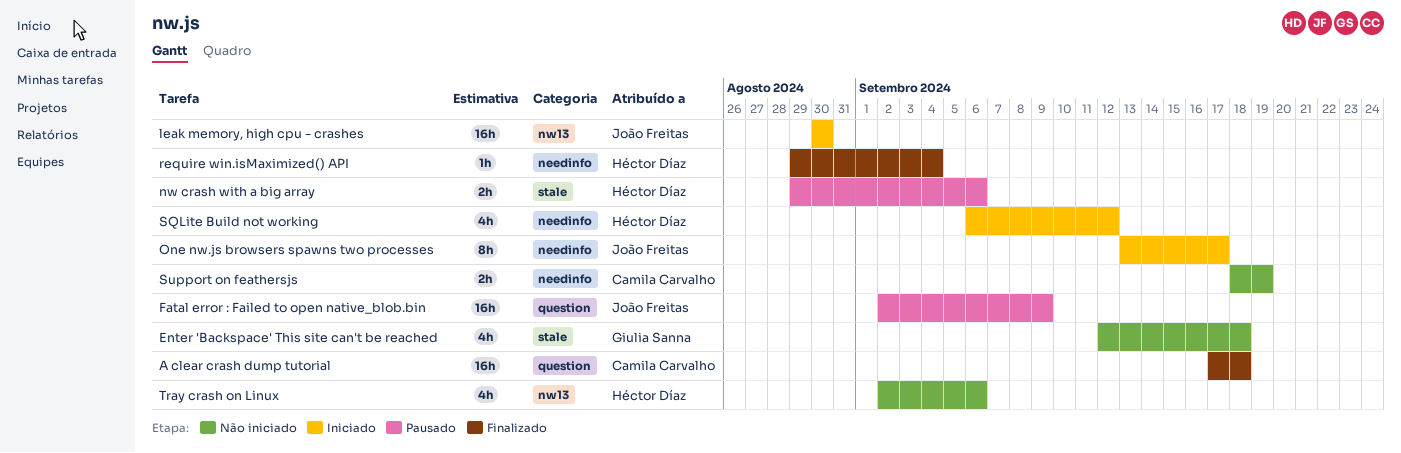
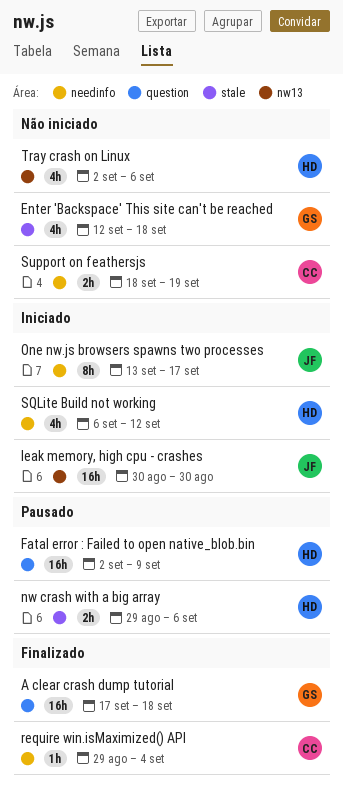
A clear crash dump tutorial, owner: Camila Carvalho -> Giulia Sanna
Fatal error : Failed to open native_blob.bin, owner: João Freitas -> Héctor Díaz
require win.isMaximized() API, owner: Héctor Díaz -> Camila Carvalho

